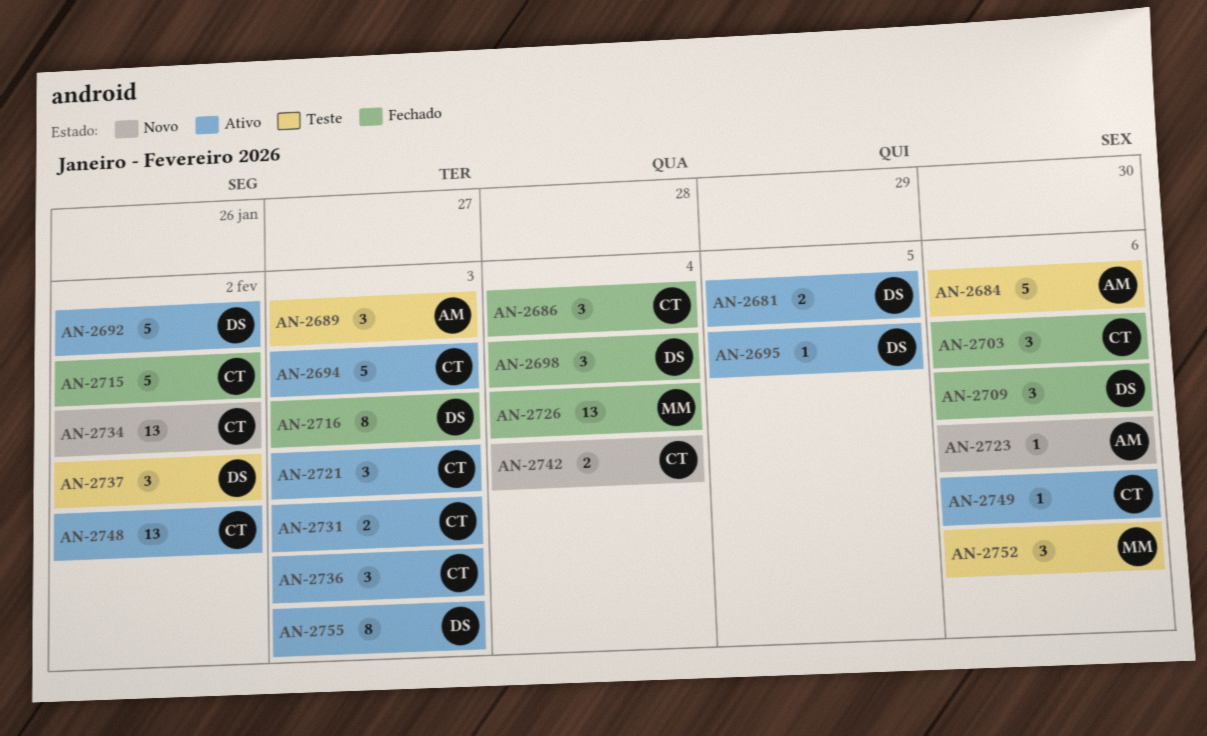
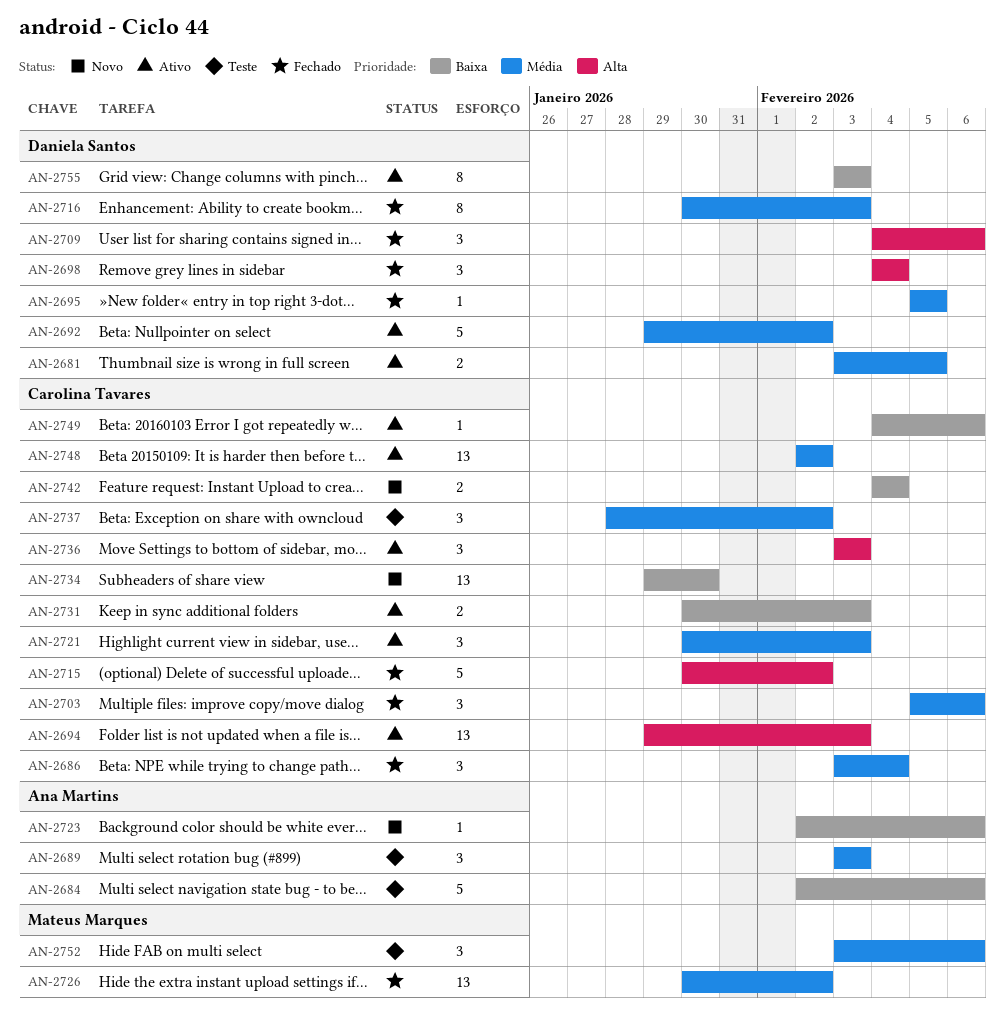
AN-2694, estimate: 5 -> 13
AN-2695, status: Ativo -> Fechado
AN-2726, due: Feb 4 -> Feb 2
AN-2734, due: Feb 2 -> Jan 30
AN-2737, owner: Daniela Santos -> Carolina Tavares

